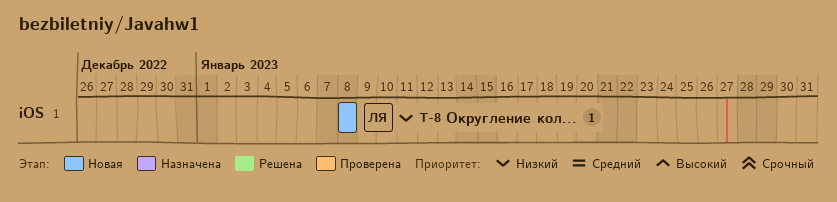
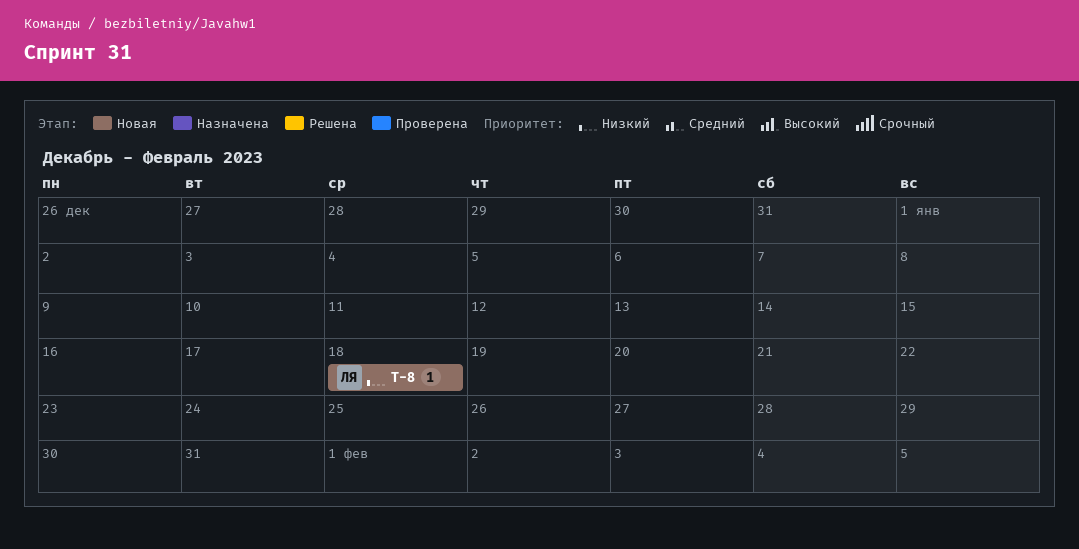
T-8, start: Jan 8 -> Jan 18
T-8, due: Jan 8 -> Jan 18

